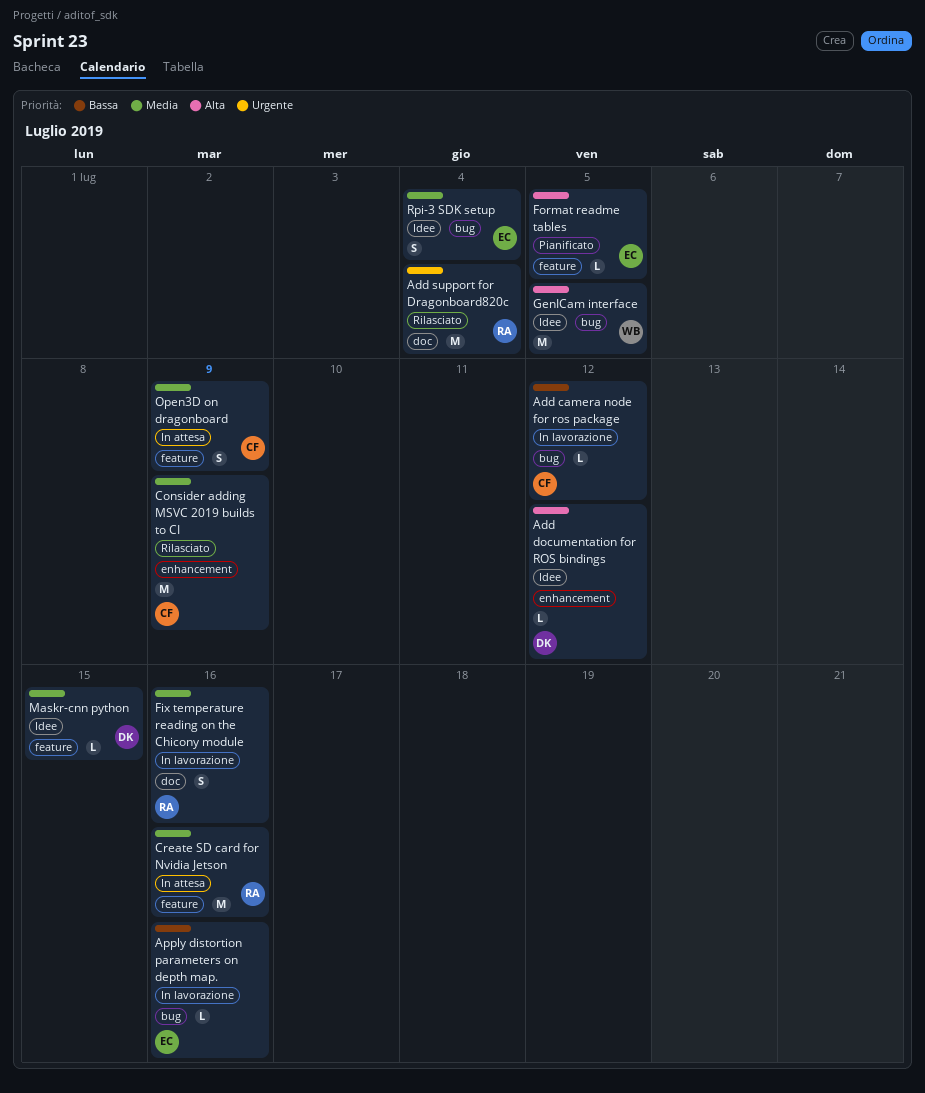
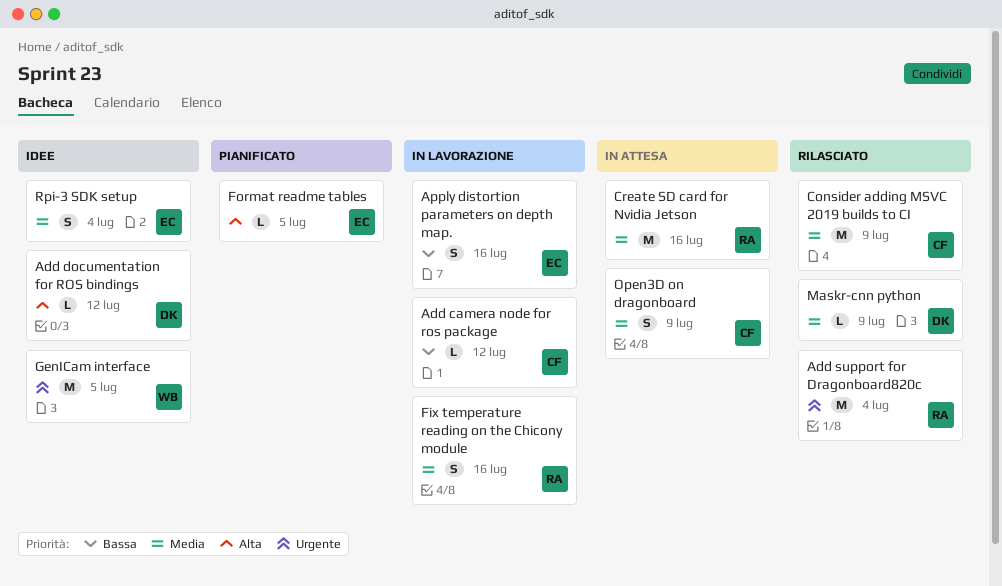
Apply distortion parameters on depth map., estimate: L -> S
GenICam interface, priority: Alta -> Urgente
Maskr-cnn python, status: Idee -> Rilasciato
Maskr-cnn python, due: Jul 15 -> Jul 9

